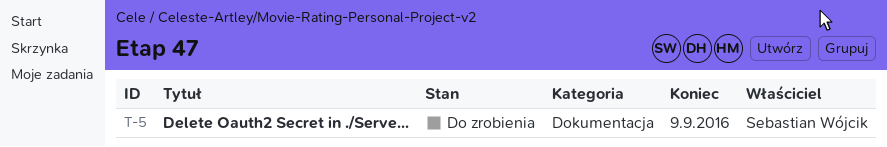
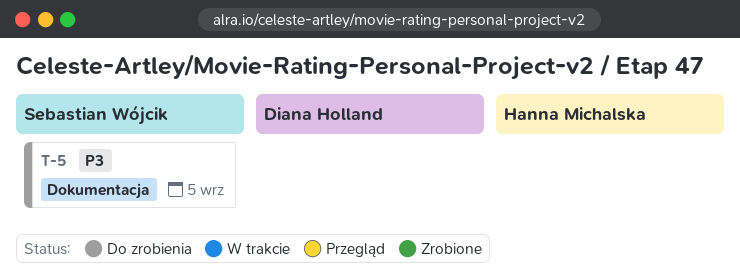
T-5, due: Sep 9 -> Sep 5

